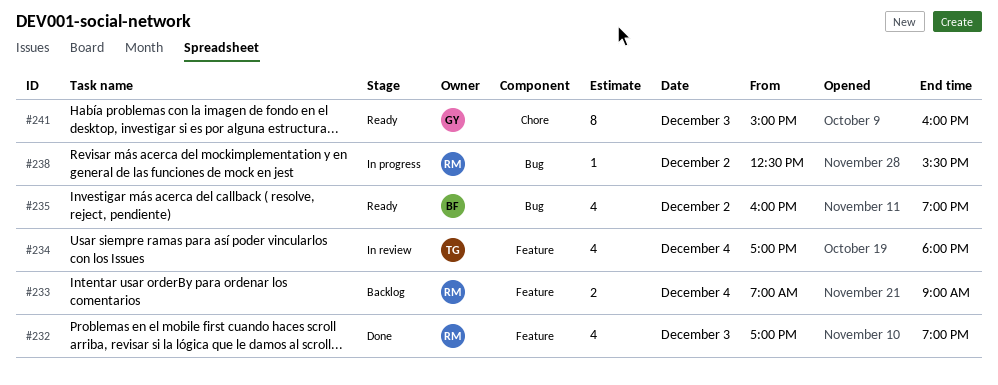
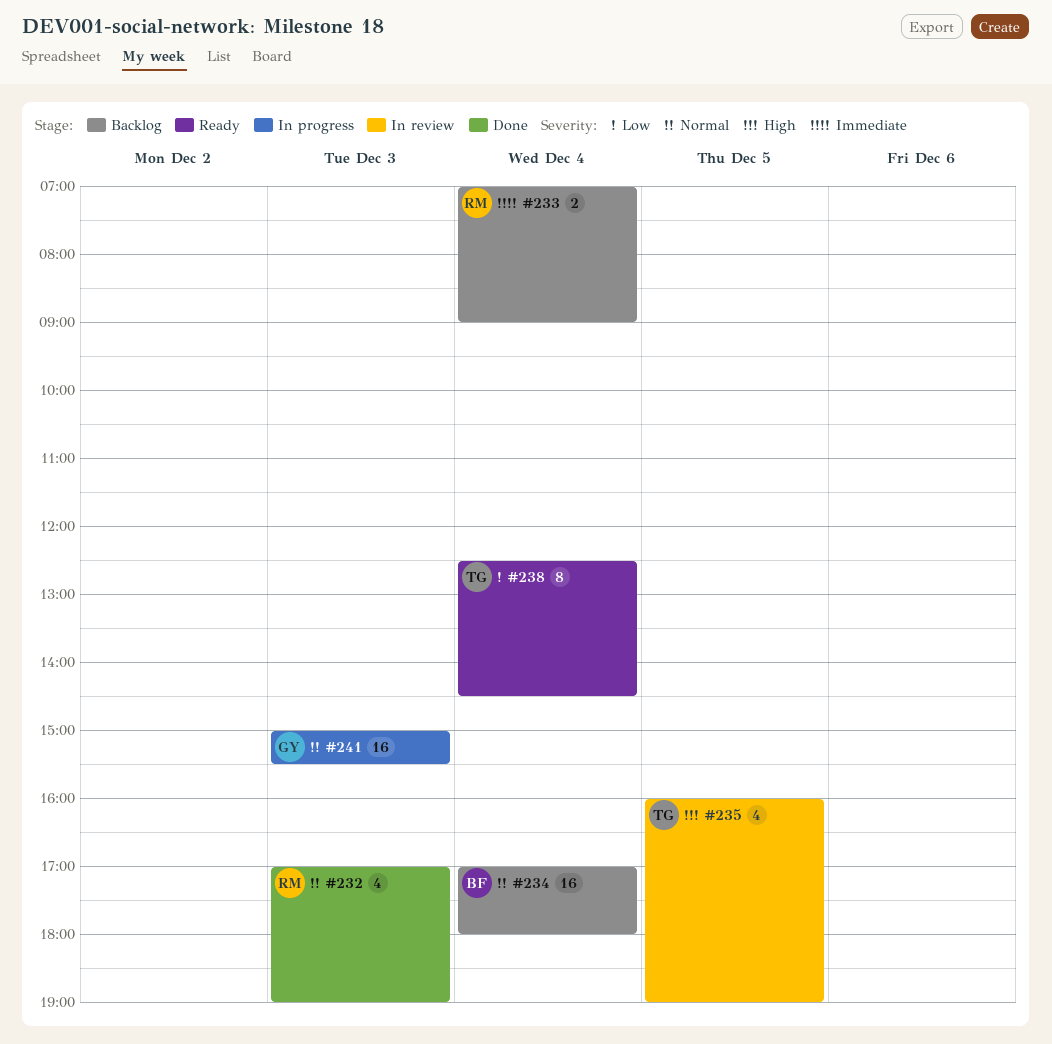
#234, status: In review -> Backlog
#234, owner: TG -> BF
#234, estimate: 4 -> 16
#235, status: Ready -> In review
#235, owner: BF -> TG
#235, day: Dec 2 -> Dec 5
#238, status: In progress -> Ready
#238, owner: RM -> TG
#238, estimate: 1 -> 8
#238, day: Dec 2 -> Dec 4
#238, ends: 15:30 -> 14:30
#241, status: Ready -> In progress
#241, estimate: 8 -> 16
#241, ends: 16:00 -> 15:30

